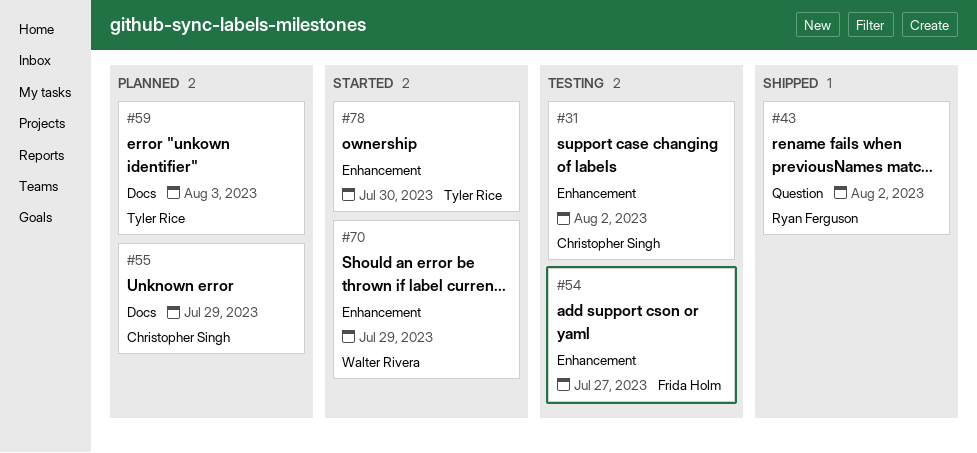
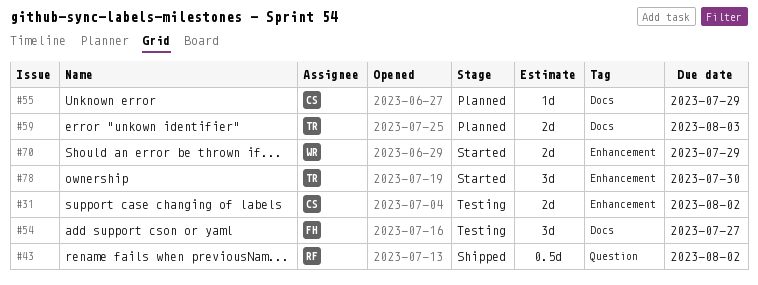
#54, label: Enhancement -> Docs

